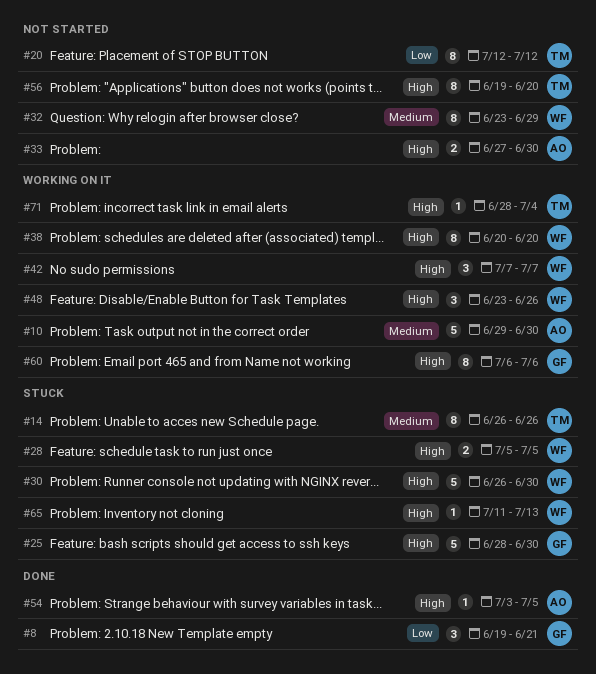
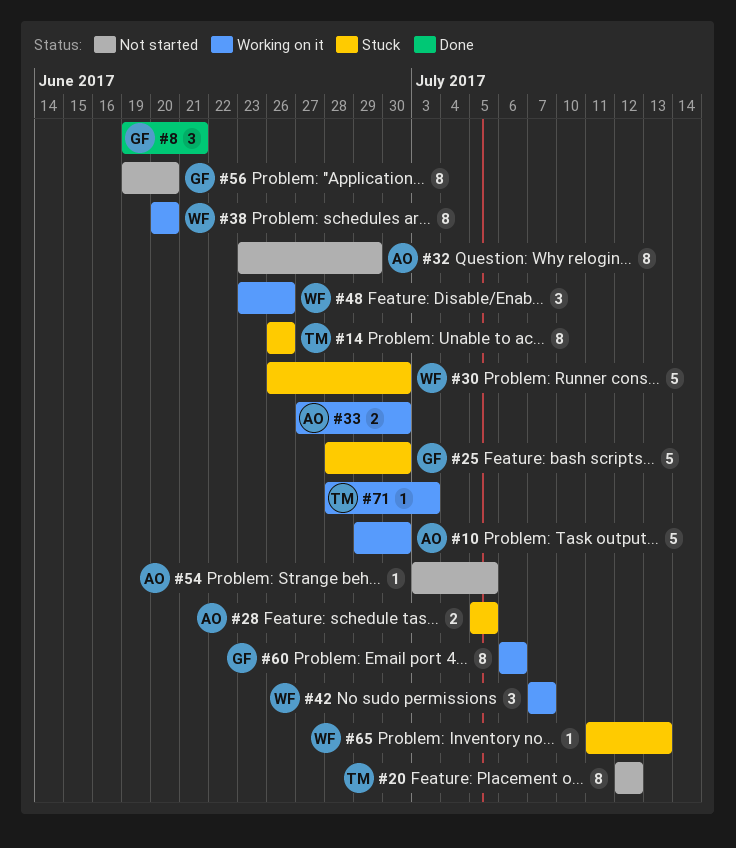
#28, owner: WF -> AO
#32, owner: WF -> AO
#33, status: Not started -> Working on it
#54, status: Done -> Not started
#56, owner: TM -> GF
#71, due: Jul 4 -> Jul 3

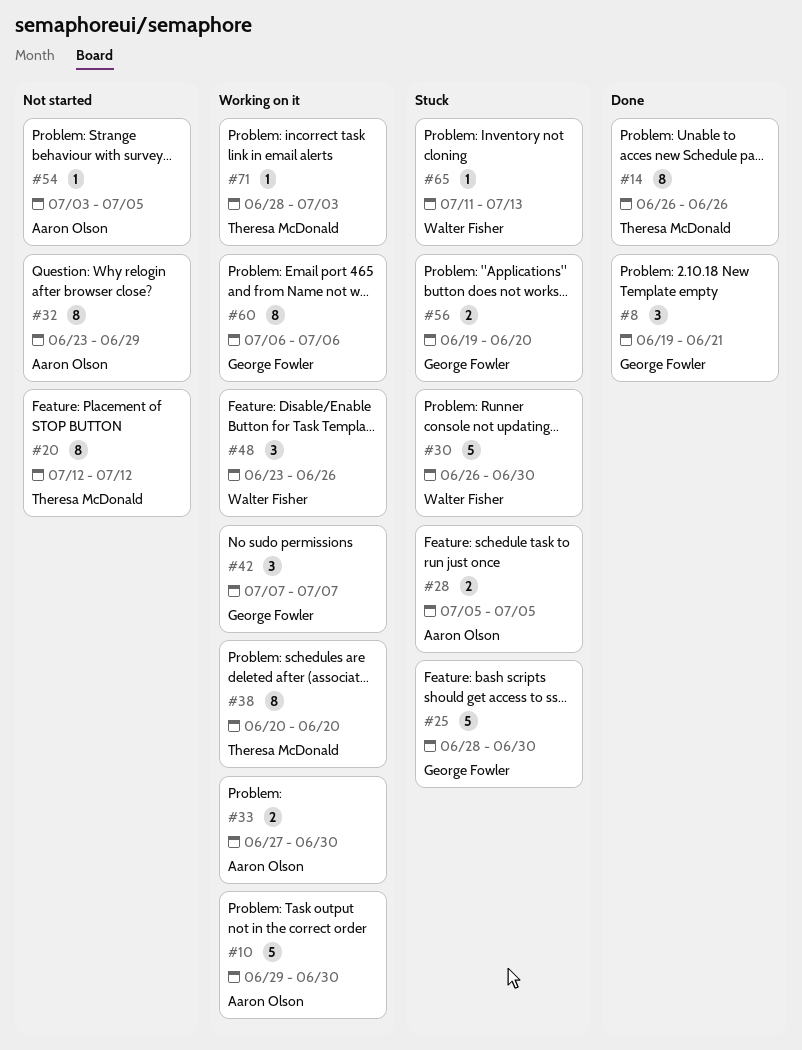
#14, status: Stuck -> Done
#38, owner: Walter Fisher -> Theresa McDonald
#42, owner: Walter Fisher -> George Fowler
#56, status: Not started -> Stuck
#56, estimate: 8 -> 2

